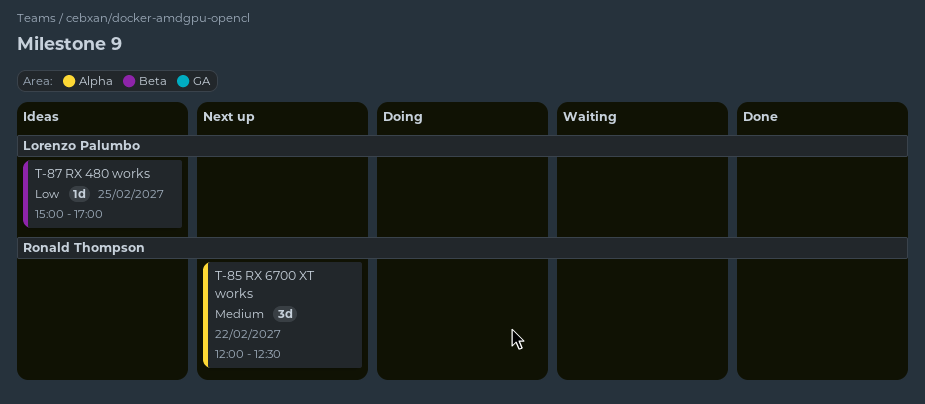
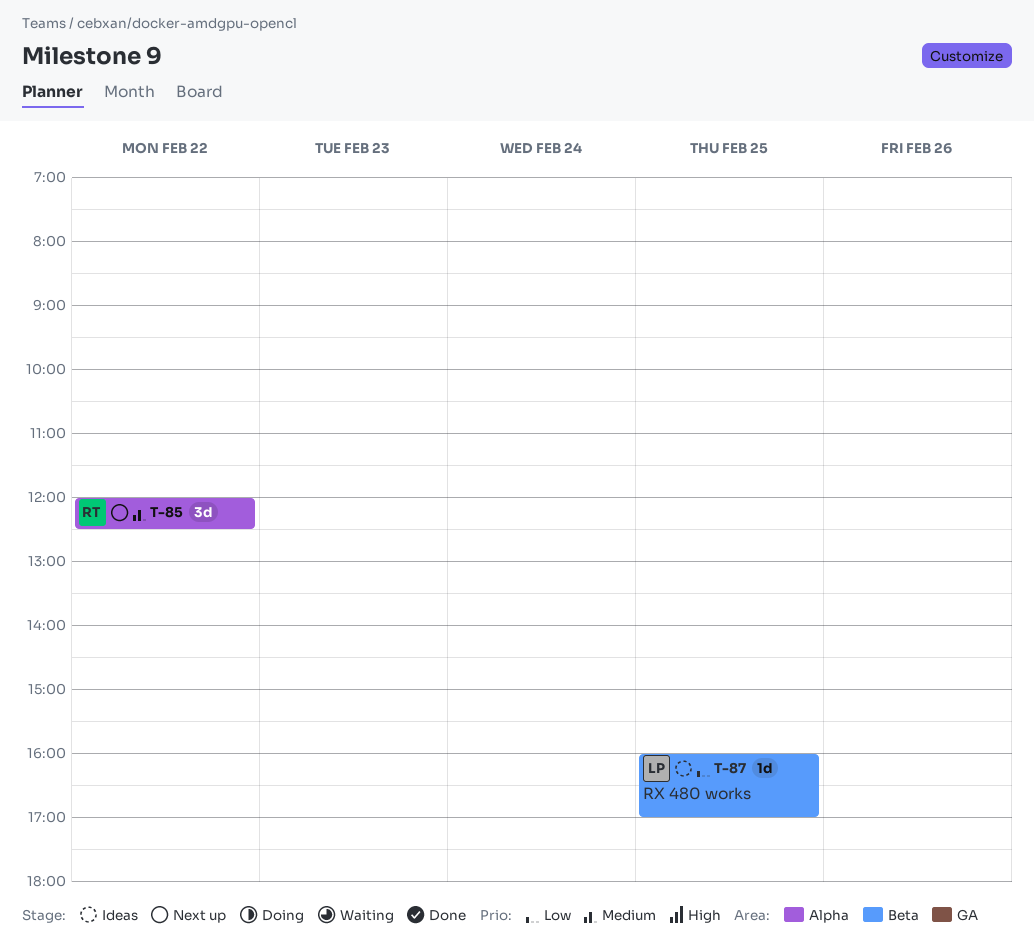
T-87, begins: 15:00 -> 16:00

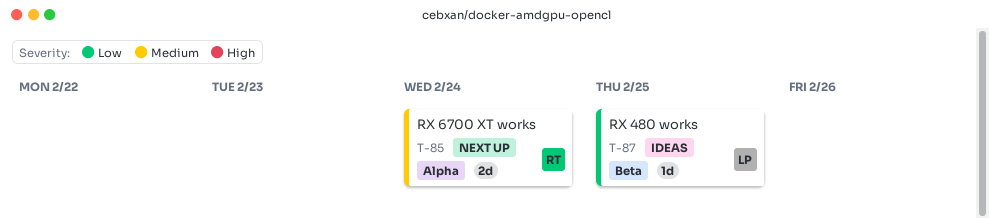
T-85, estimate: 3d -> 2d
T-85, day: Feb 22 -> Feb 24

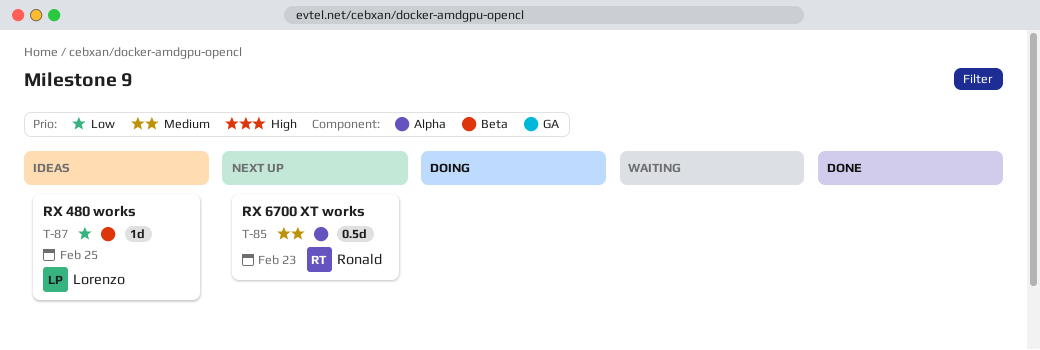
T-85, estimate: 2d -> 0.5d
T-85, day: Feb 24 -> Feb 23

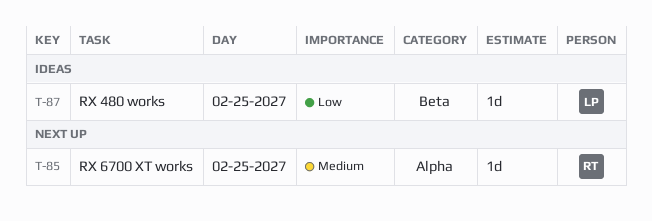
T-85, estimate: 0.5d -> 1d
T-85, day: Feb 23 -> Feb 25

